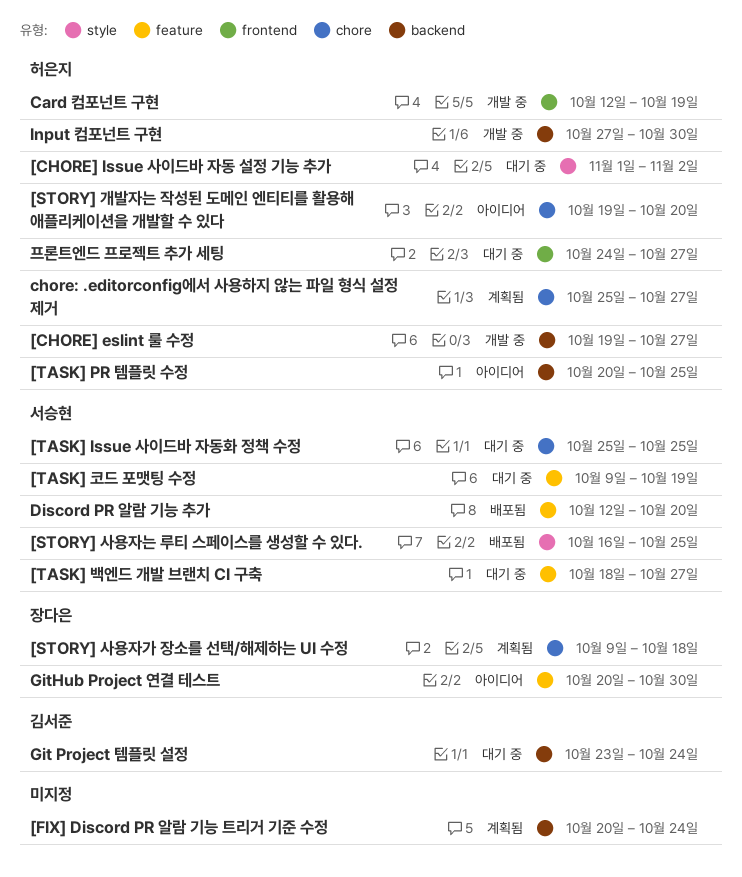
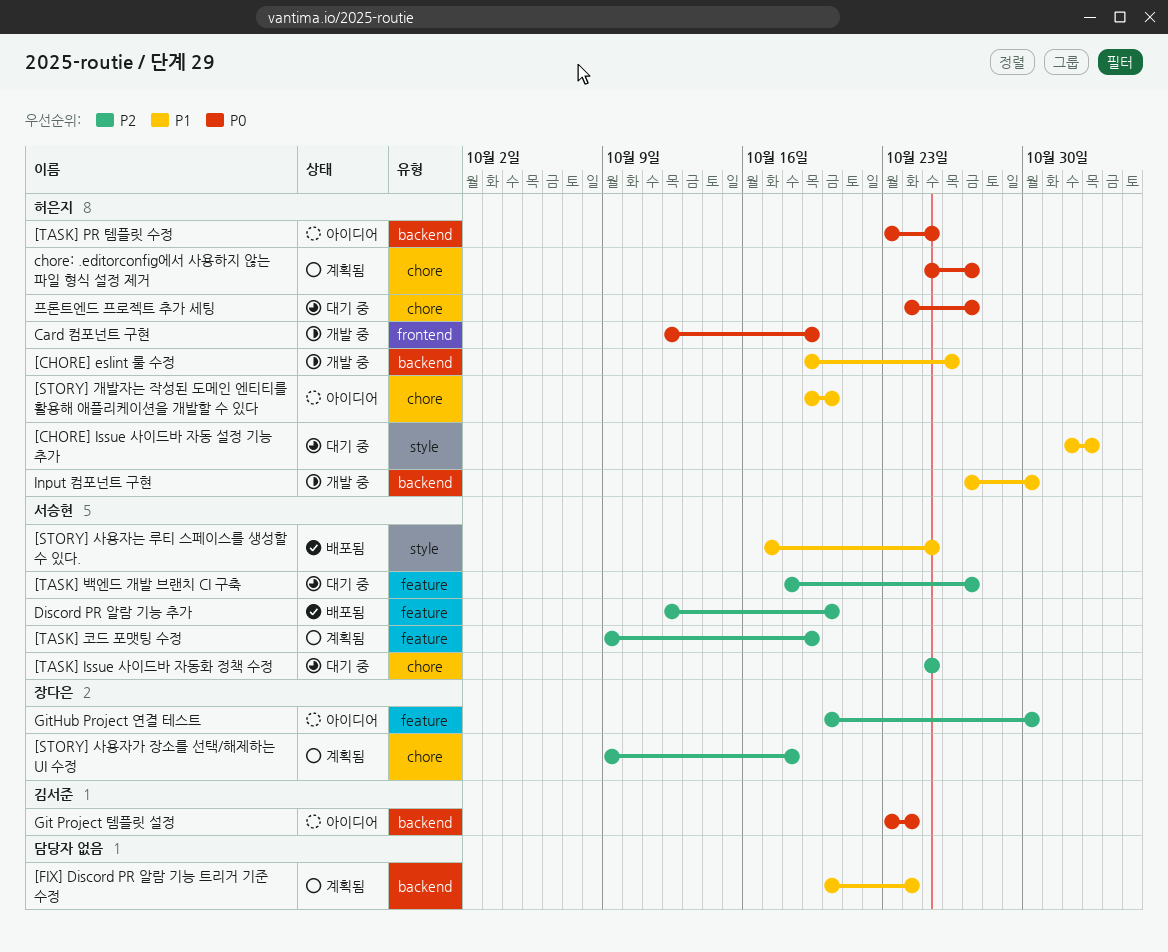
[CHORE] eslint 룰 수정, due: Oct 27 -> Oct 26
[STORY] 사용자는 루티 스페이스를 생성할 수 있다., start: Oct 16 -> Oct 17
[TASK] PR 템플릿 수정, start: Oct 20 -> Oct 23
[TASK] 코드 포맷팅 수정, status: 대기 중 -> 계획됨
Git Project 템플릿 설정, status: 대기 중 -> 아이디어
프론트엔드 프로젝트 추가 세팅, label: frontend -> chore

